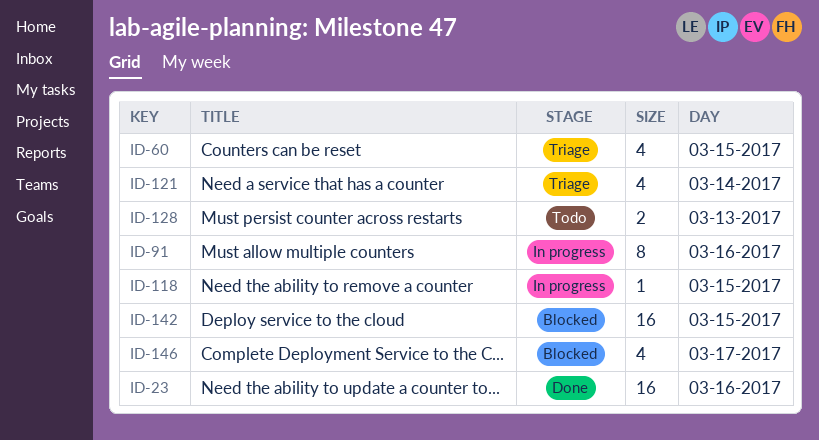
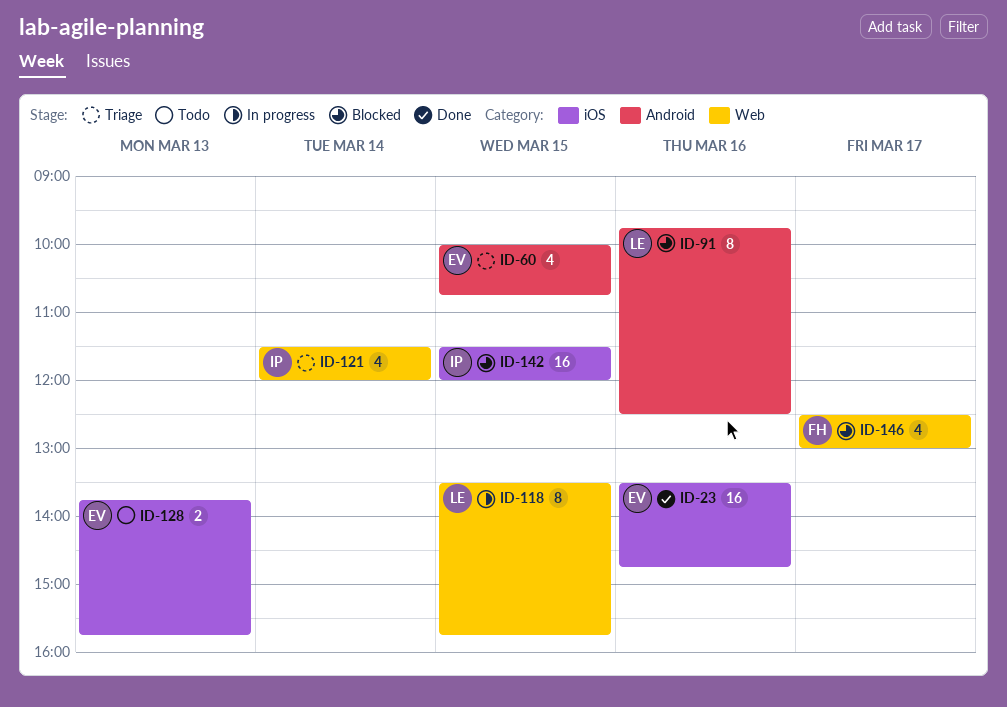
ID-91, status: In progress -> Blocked
ID-118, estimate: 1 -> 8

